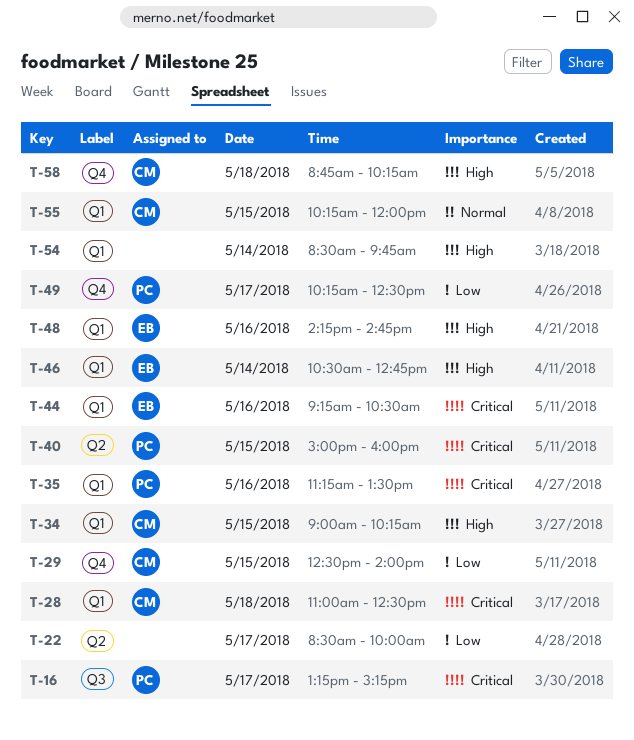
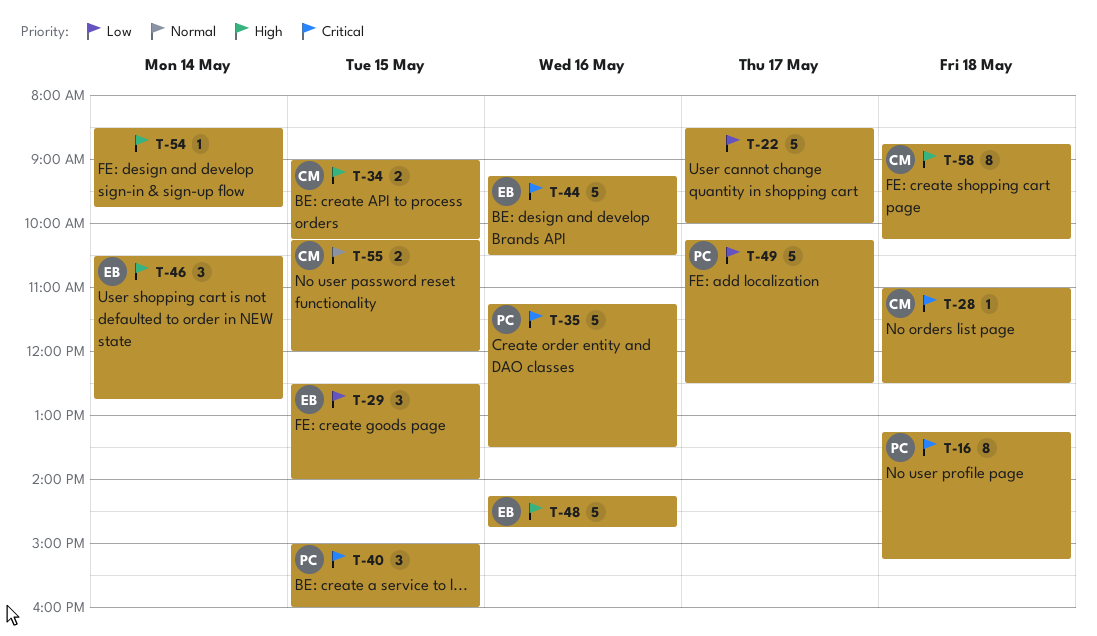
T-16, day: May 17 -> May 18
T-29, owner: CM -> EB

